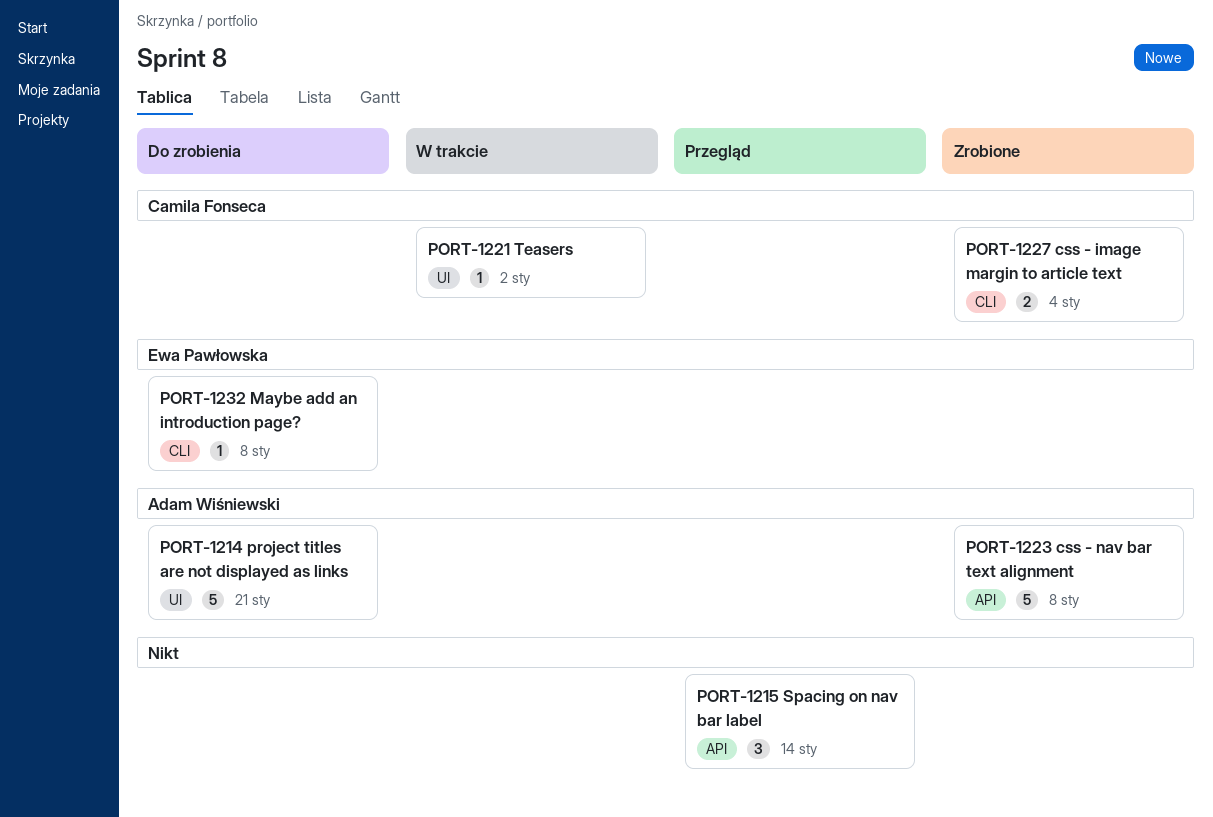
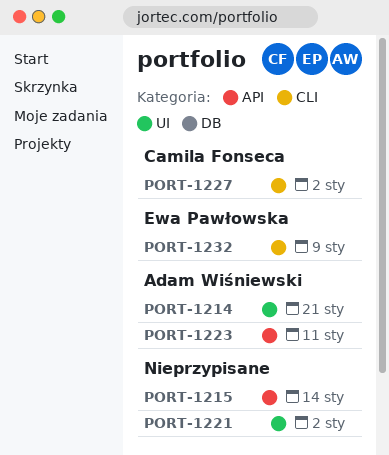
PORT-1221, owner: Camila Fonseca -> none
PORT-1223, due: Jan 8 -> Jan 11
PORT-1227, due: Jan 4 -> Jan 2
PORT-1232, due: Jan 8 -> Jan 9

